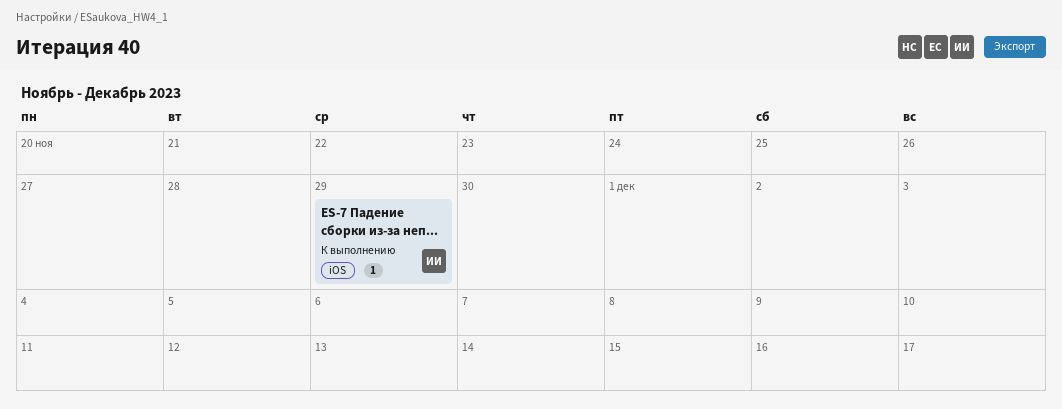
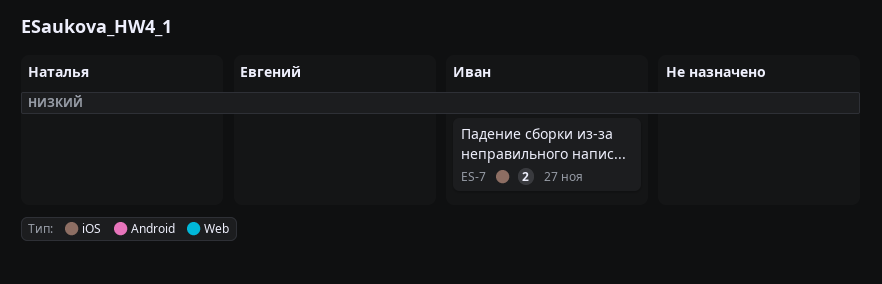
ES-7, estimate: 1 -> 2
ES-7, due: Nov 29 -> Nov 27

